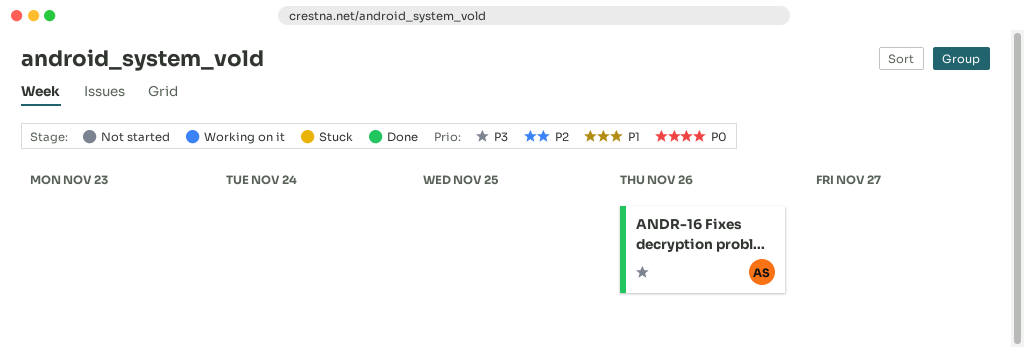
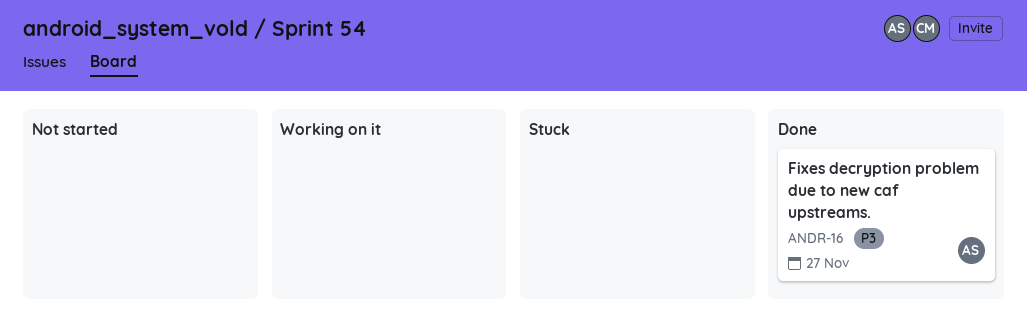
ANDR-16, due: Nov 26 -> Nov 27

